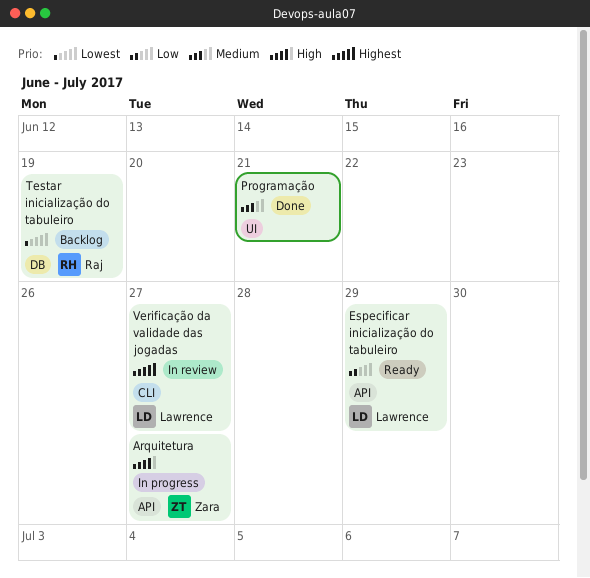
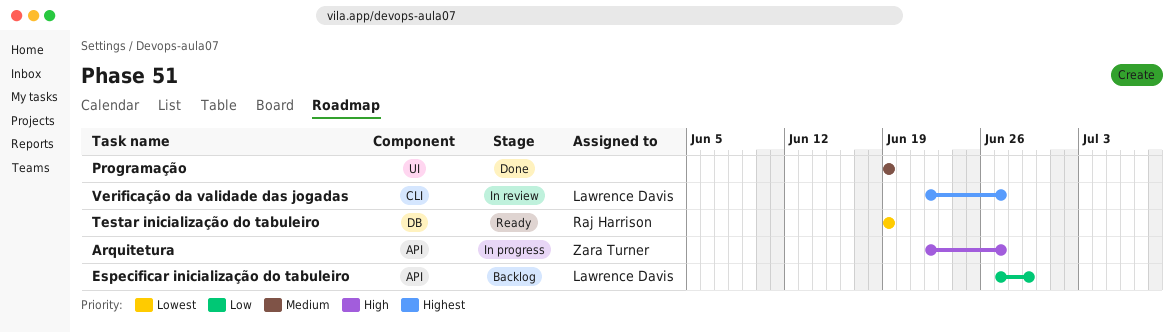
Especificar inicialização do tabuleiro, status: Ready -> Backlog
Programação, due: Jun 21 -> Jun 19
Testar inicialização do tabuleiro, status: Backlog -> Ready

